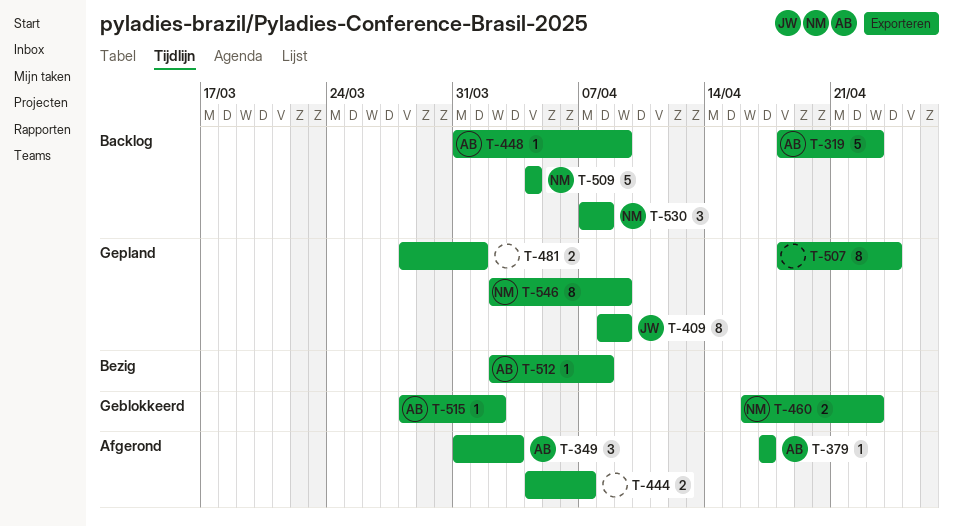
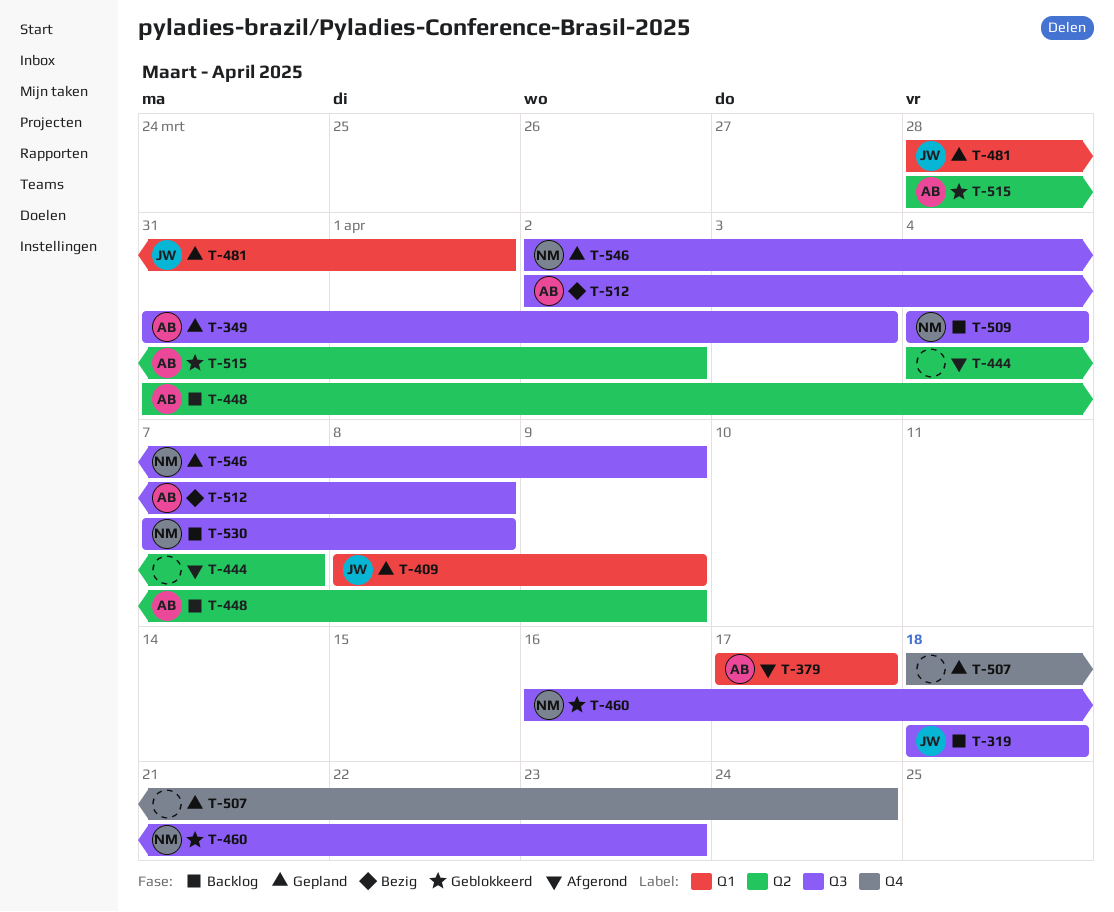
T-319, owner: AB -> JW
T-319, due: Apr 23 -> Apr 18
T-349, status: Afgerond -> Gepland
T-481, owner: none -> JW

